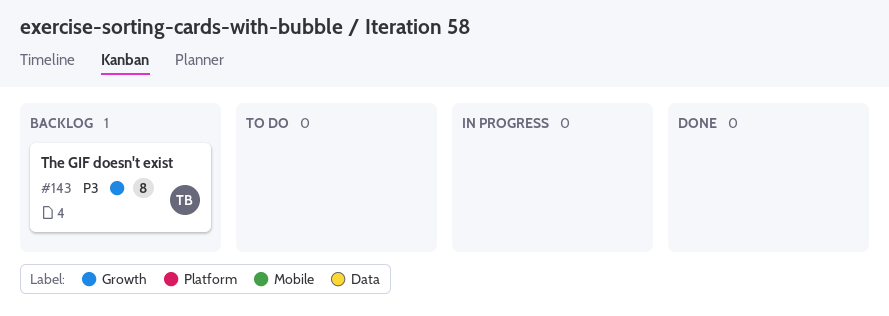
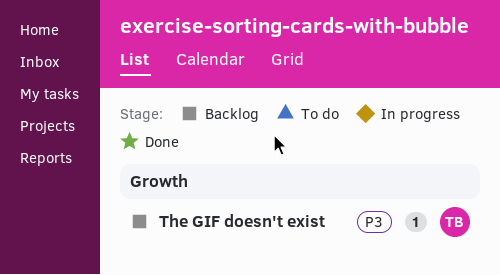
The GIF doesn't exist, estimate: 8 -> 1

